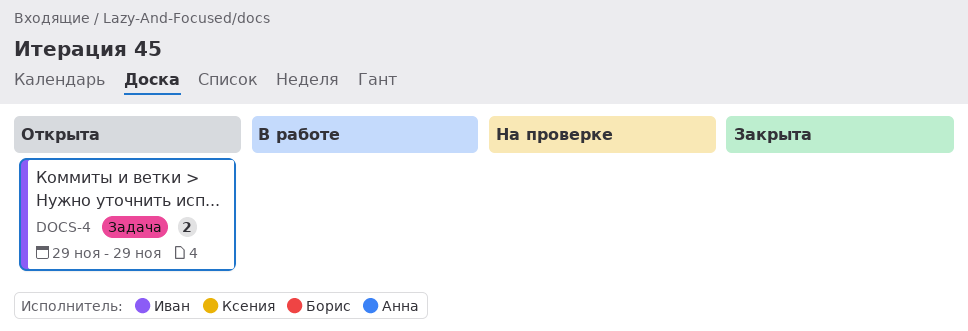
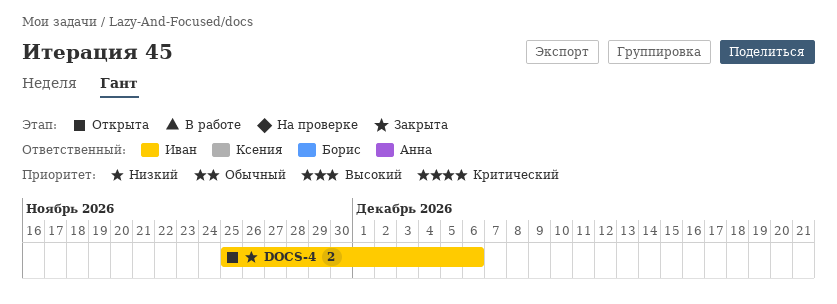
DOCS-4, start: Nov 29 -> Nov 25
DOCS-4, due: Nov 29 -> Dec 6

